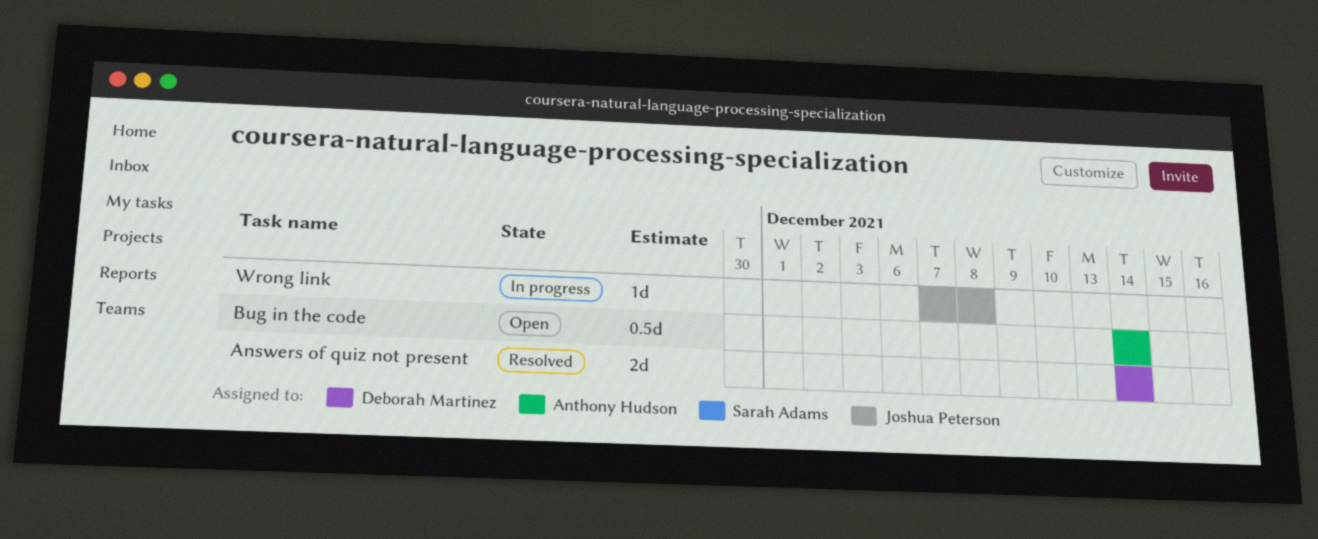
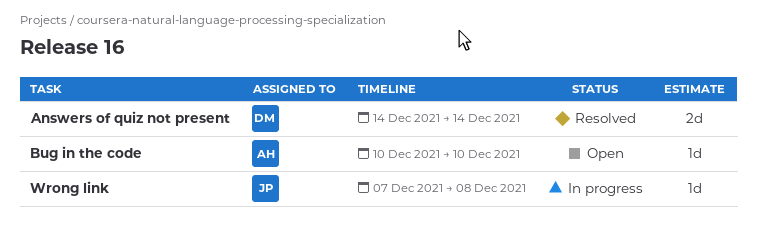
Bug in the code, estimate: 0.5d -> 1d
Bug in the code, start: Dec 14 -> Dec 10
Bug in the code, due: Dec 14 -> Dec 10

